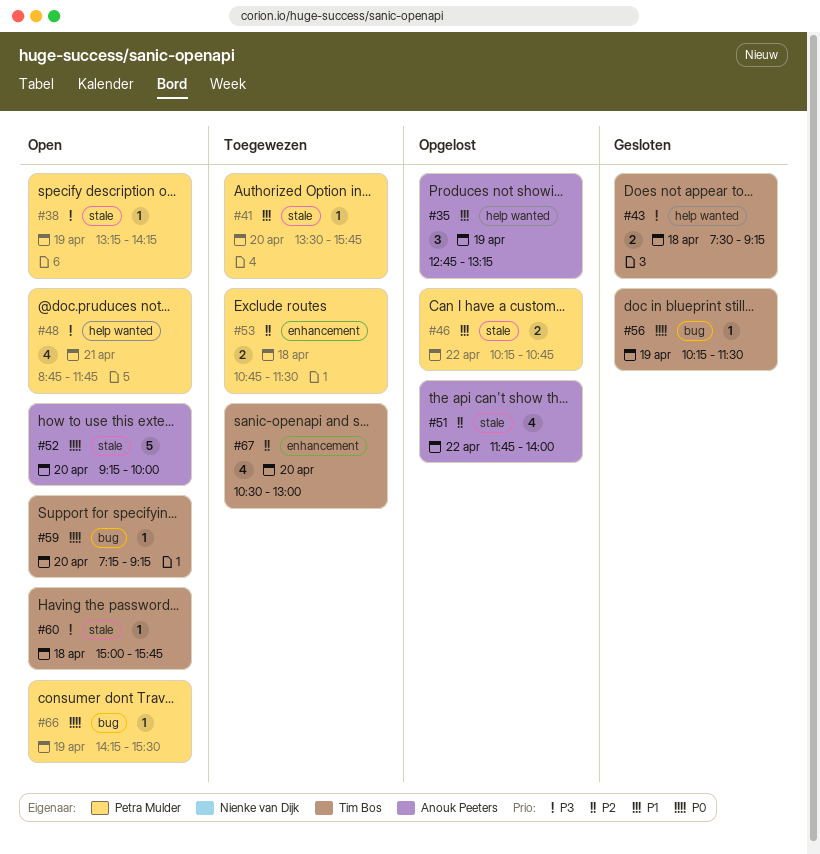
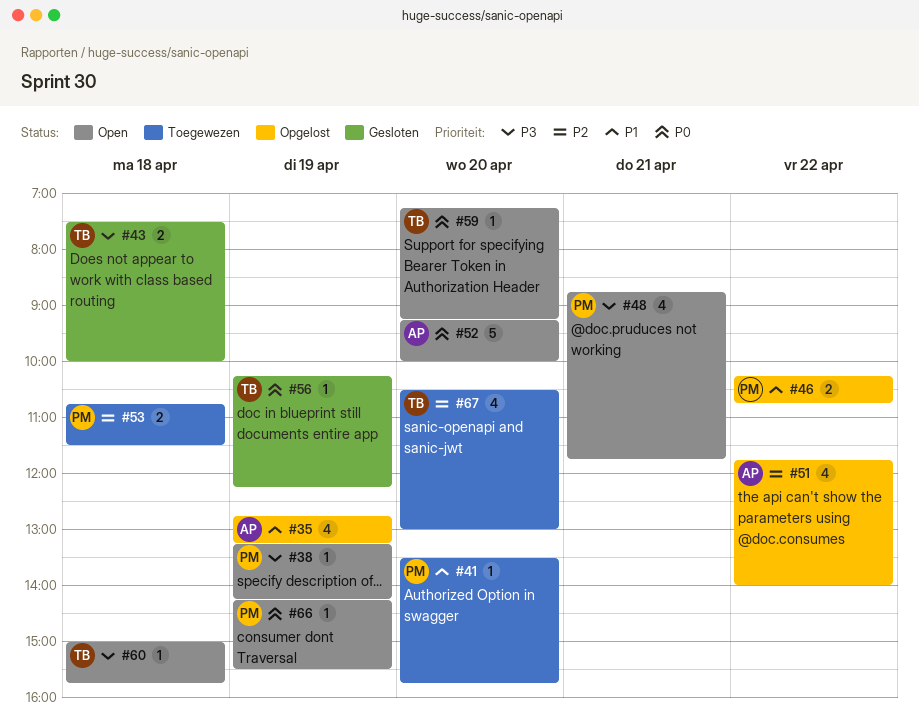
#35, estimate: 3 -> 4
#43, ends: 09:15 -> 10:00
#56, ends: 11:30 -> 12:15

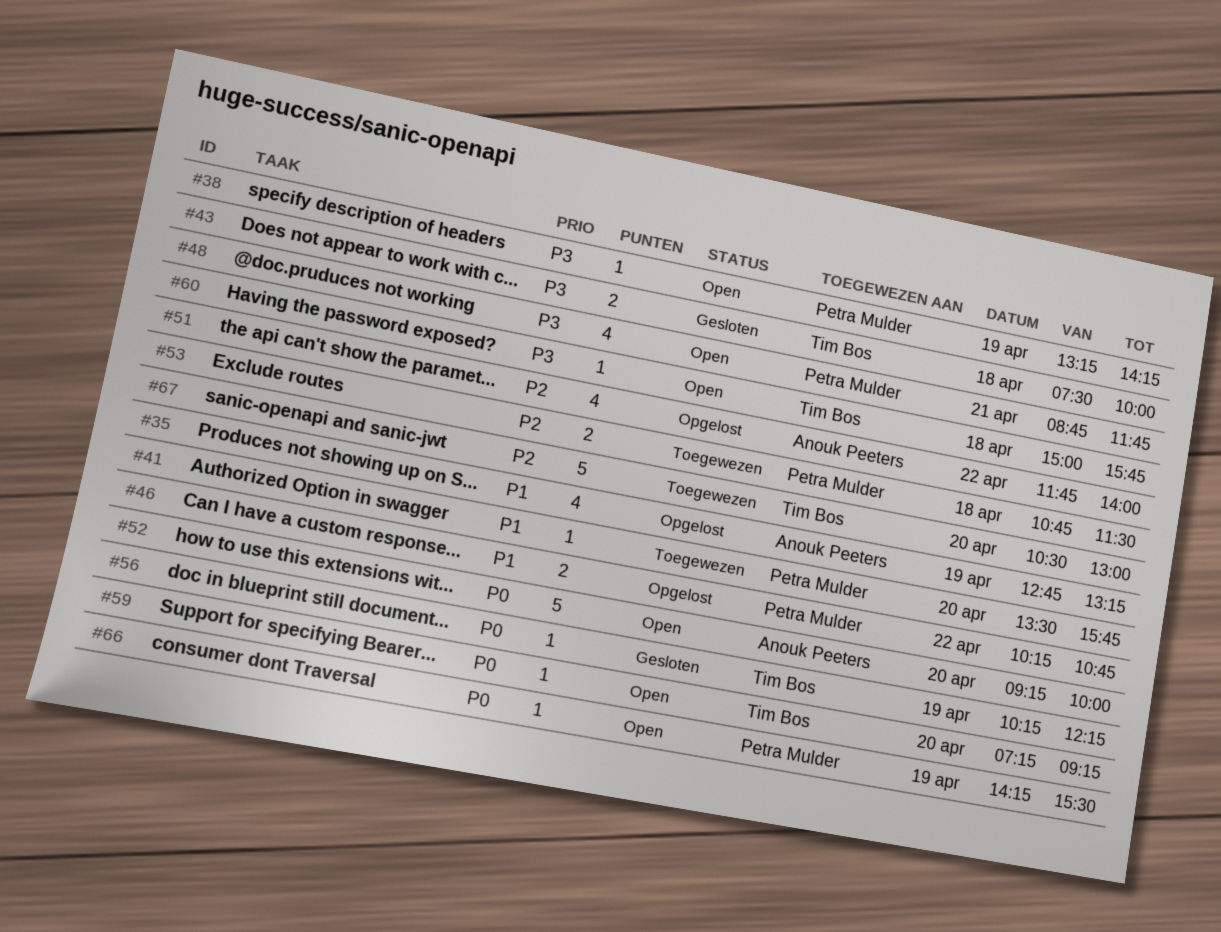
#67, estimate: 4 -> 5

